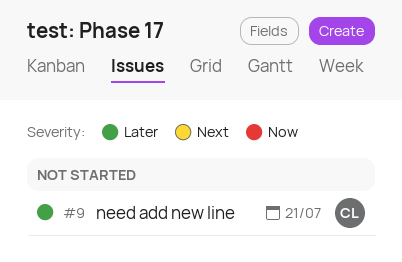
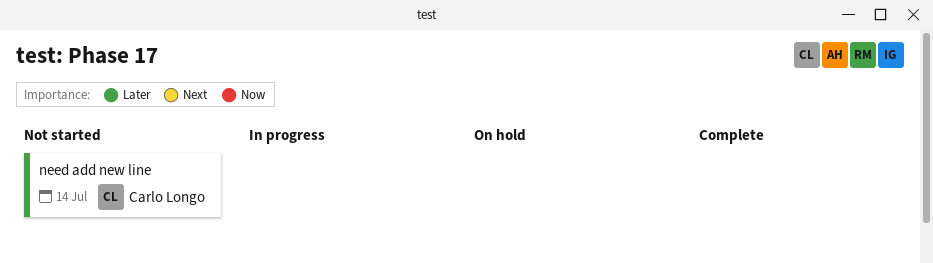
need add new line, due: Jul 21 -> Jul 14

